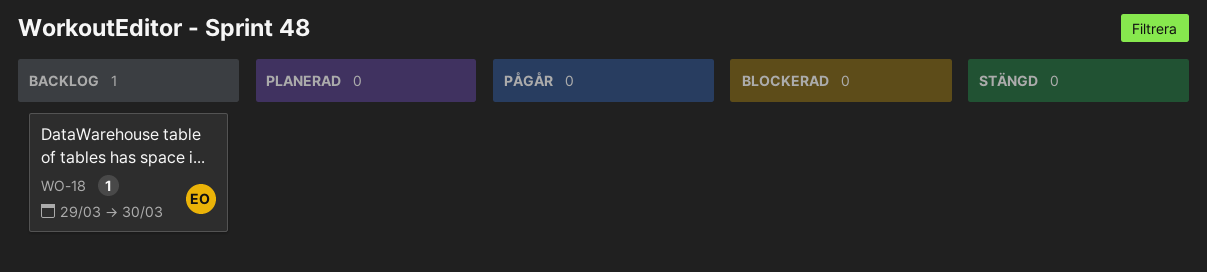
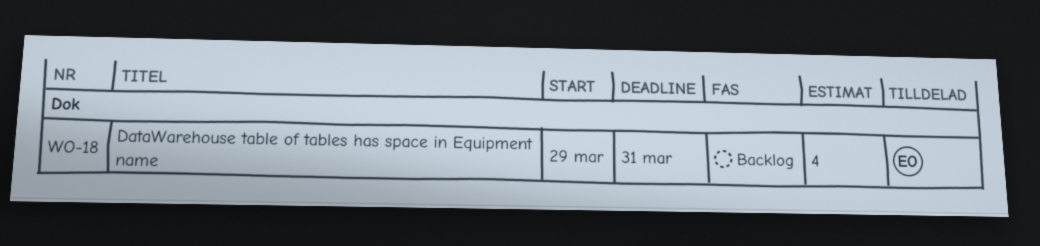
WO-18, estimate: 1 -> 4
WO-18, due: Mar 30 -> Mar 31

